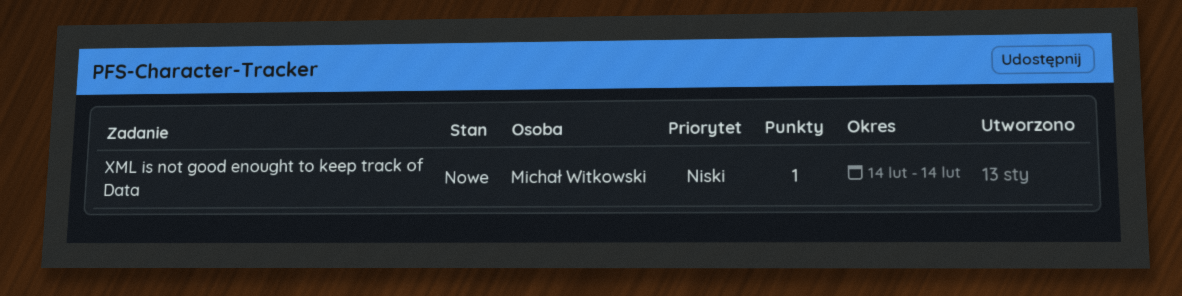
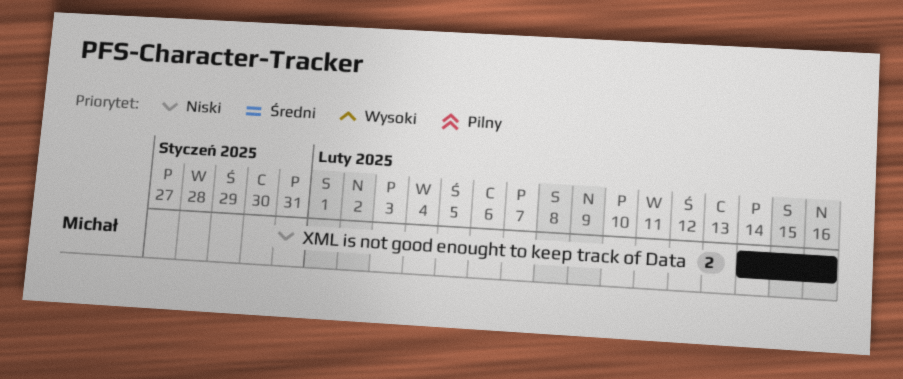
XML is not good enought to keep track of Data, estimate: 1 -> 2
XML is not good enought to keep track of Data, due: Feb 14 -> Feb 16

